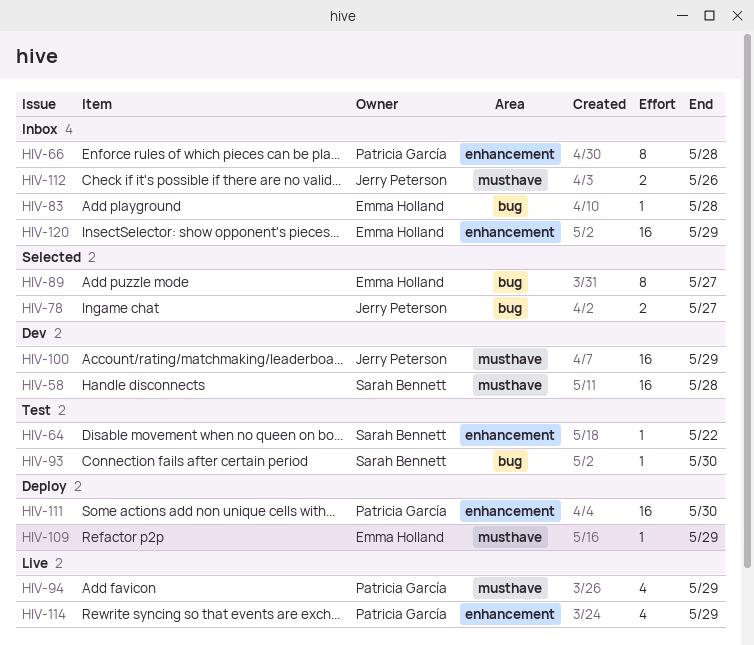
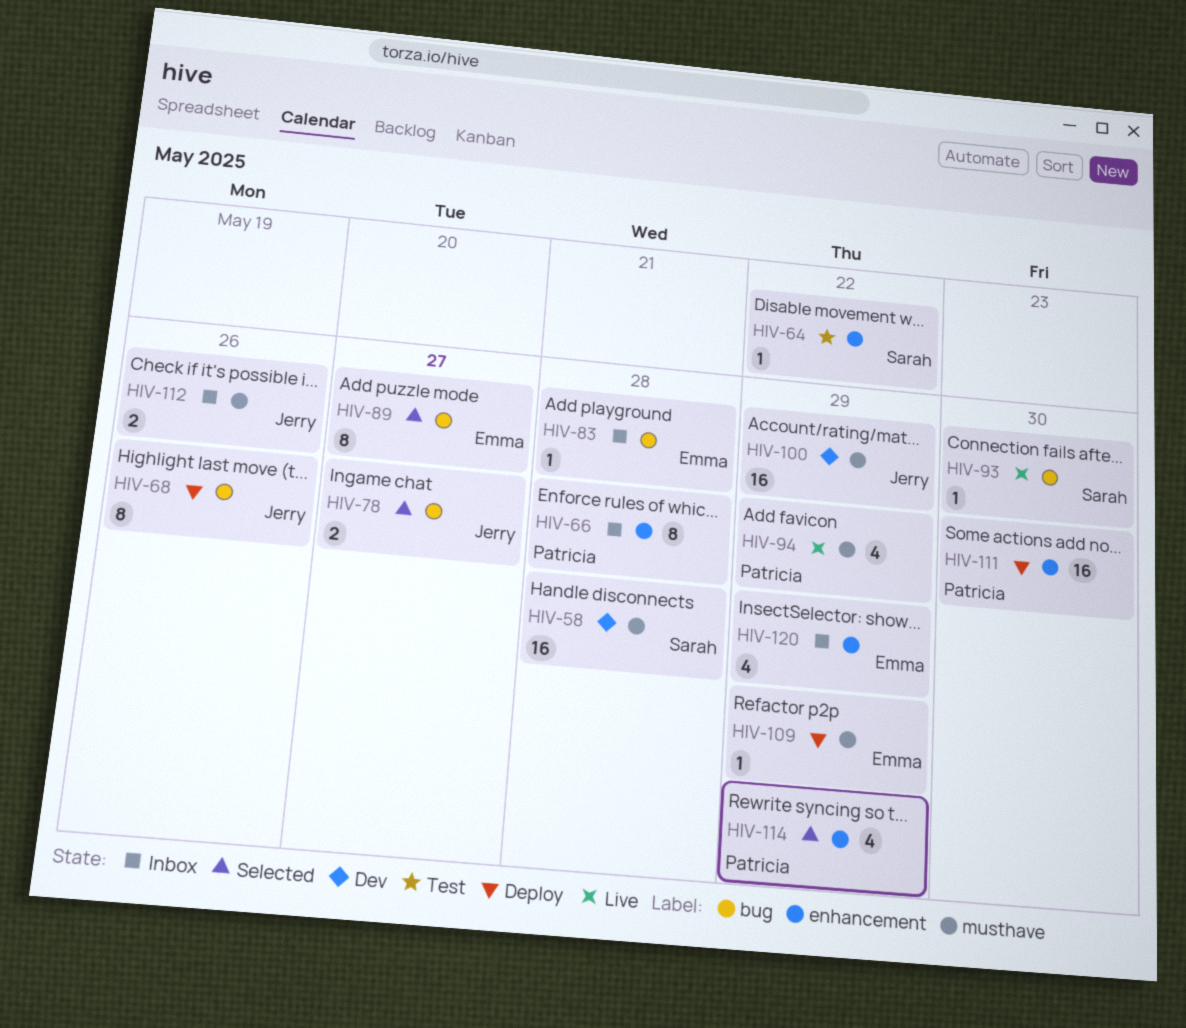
HIV-68: none -> present
HIV-93, status: Test -> Live
HIV-114, status: Live -> Selected
HIV-120, estimate: 16 -> 4

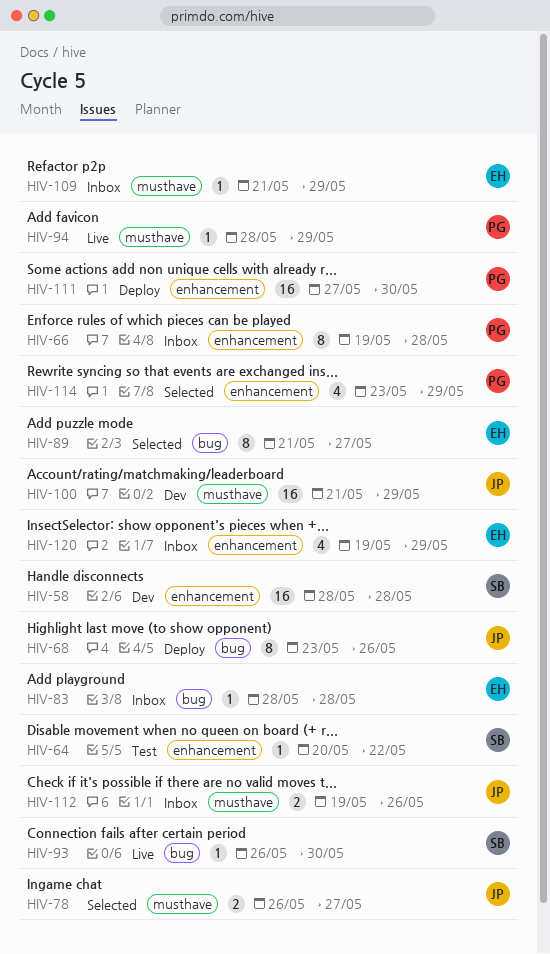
HIV-58, label: musthave -> enhancement
HIV-78, label: bug -> musthave
HIV-94, estimate: 4 -> 1
HIV-109, status: Deploy -> Inbox

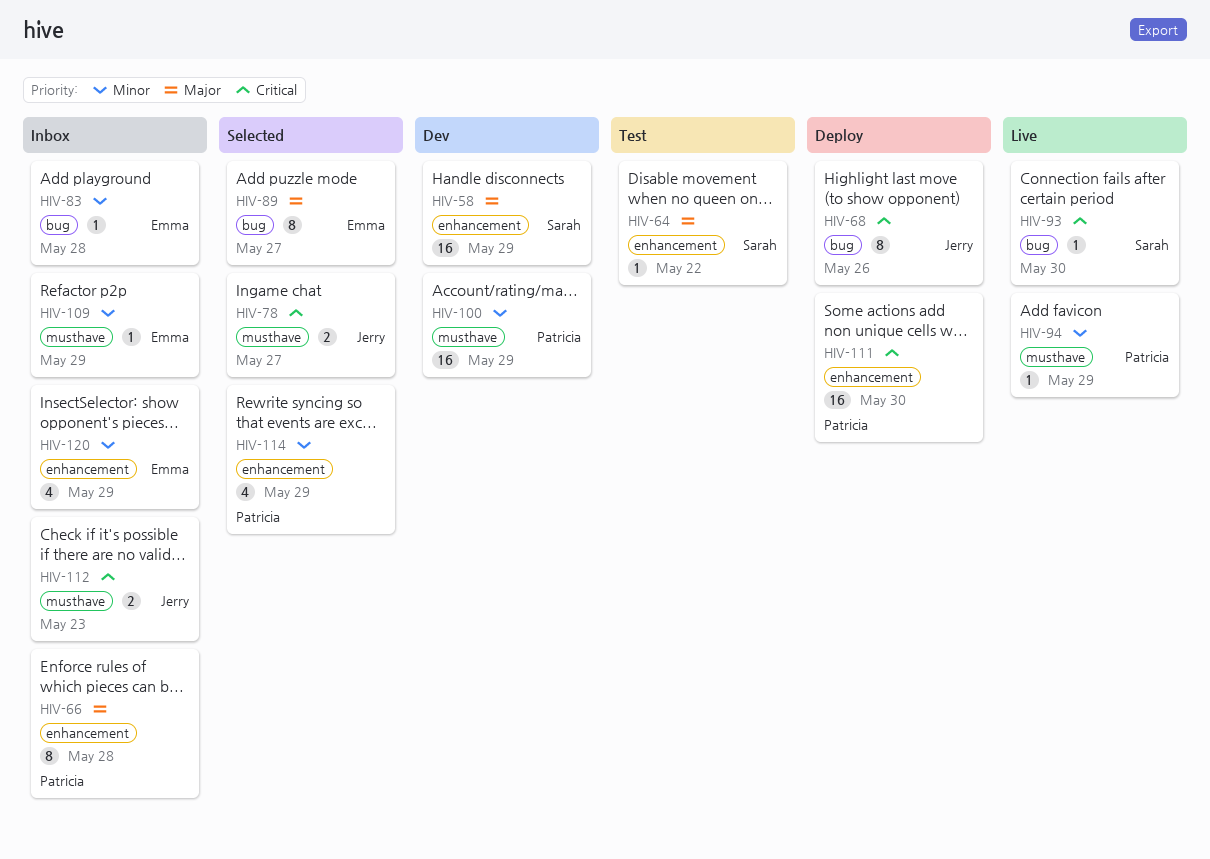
HIV-58, due: May 28 -> May 29
HIV-100, owner: Jerry -> Patricia
HIV-112, due: May 26 -> May 23

